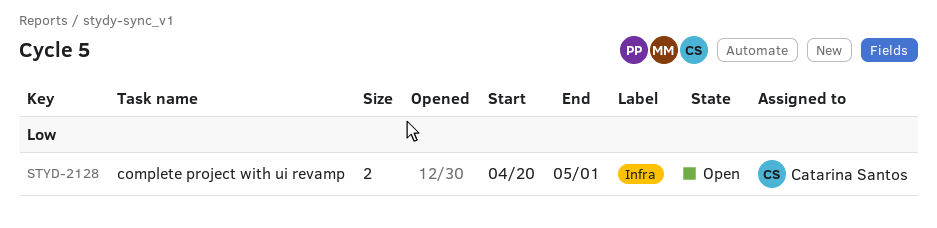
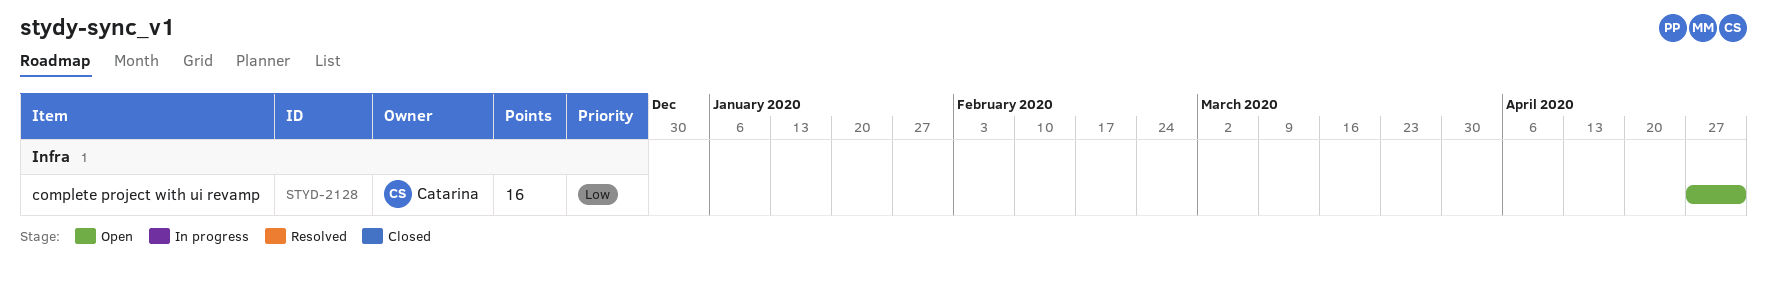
STYD-2128, estimate: 2 -> 16
STYD-2128, start: Apr 20 -> Apr 27

